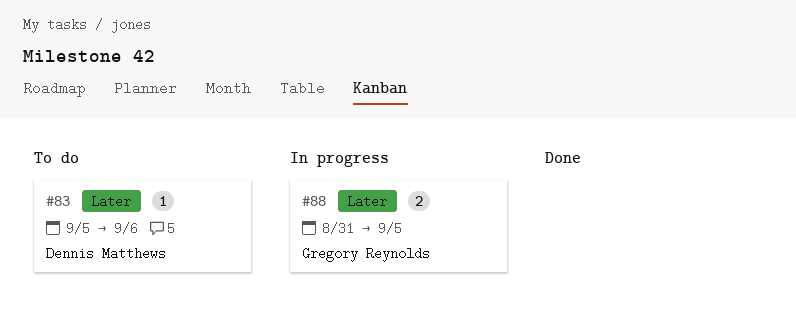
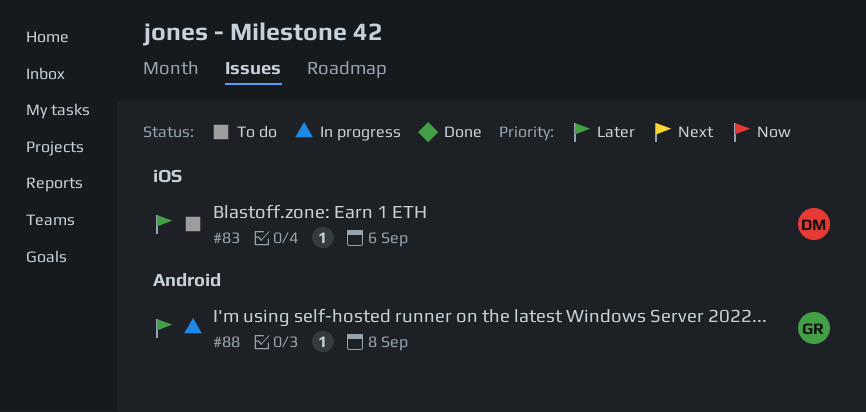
#88, estimate: 2 -> 1
#88, due: Sep 5 -> Sep 8

